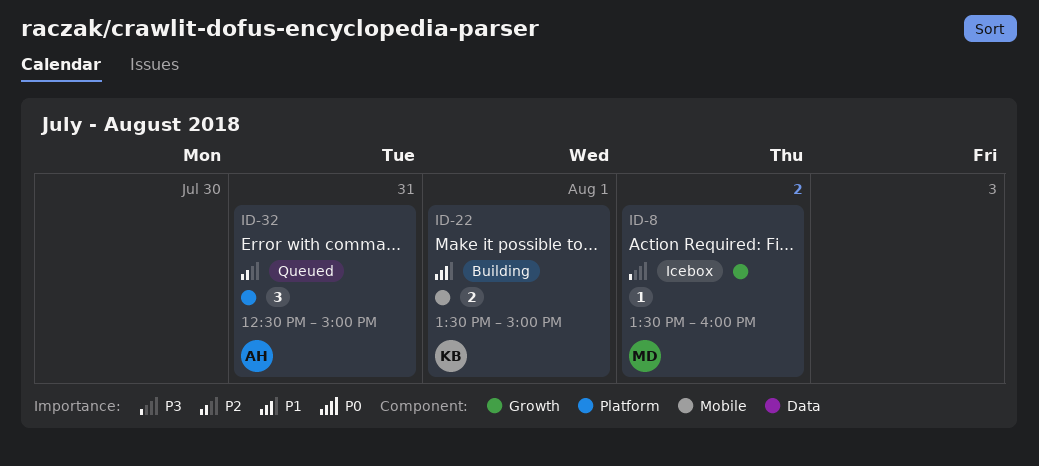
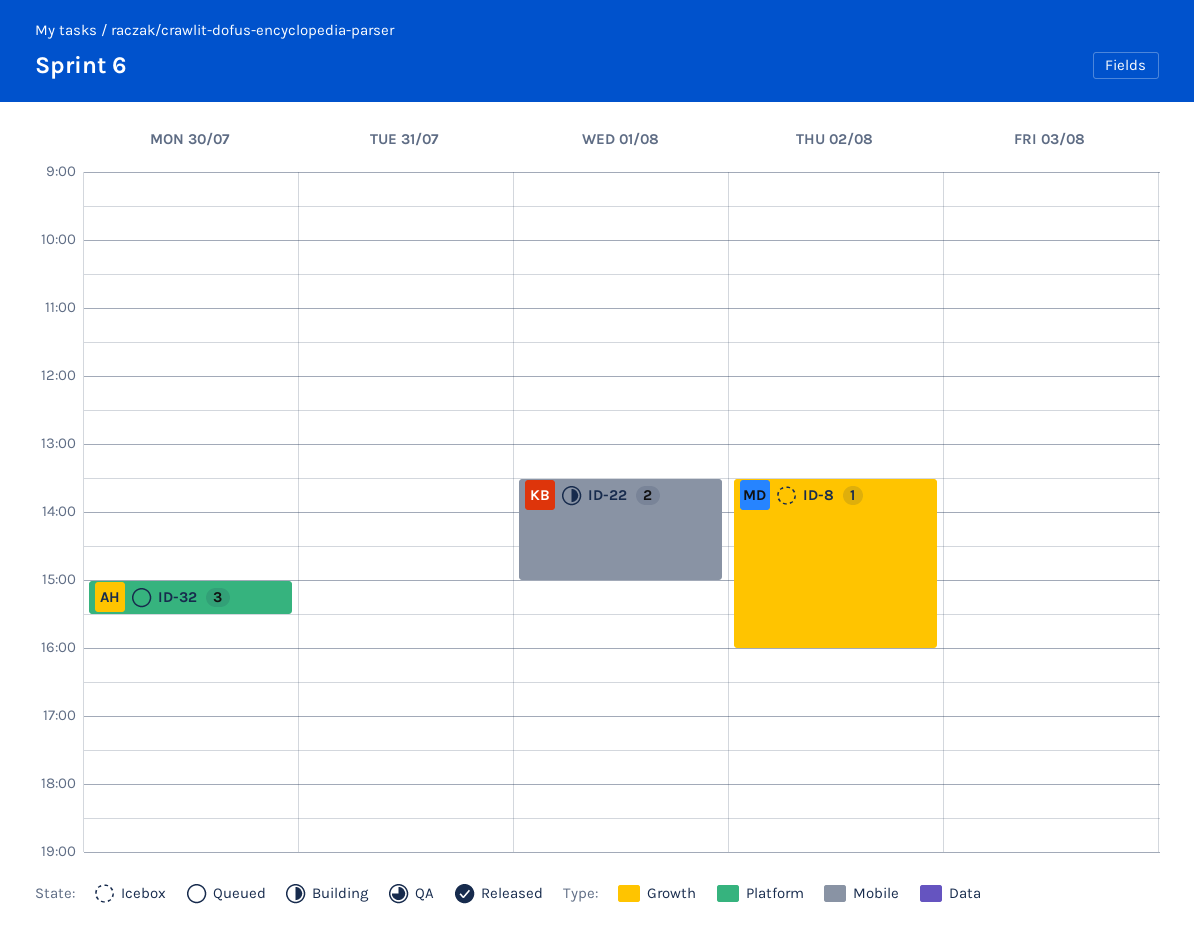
ID-32, day: Jul 31 -> Jul 30
ID-32, begins: 12:30 -> 15:00
ID-32, ends: 15:00 -> 15:30

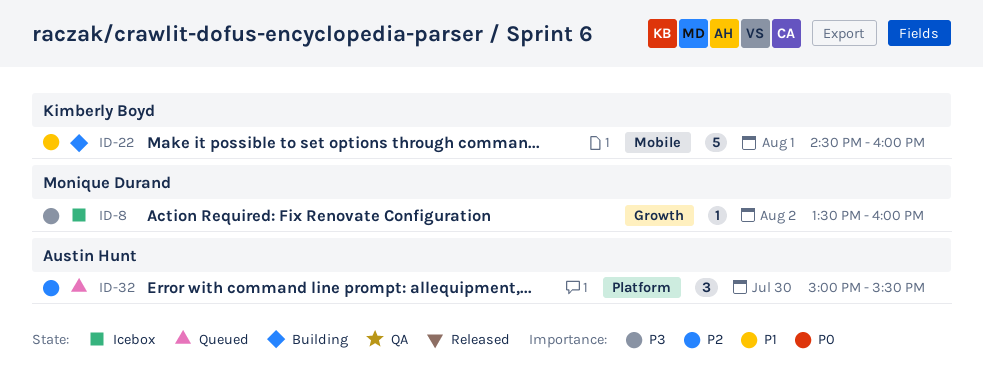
ID-22, estimate: 2 -> 5
ID-22, begins: 13:30 -> 14:30
ID-22, ends: 15:00 -> 16:00

